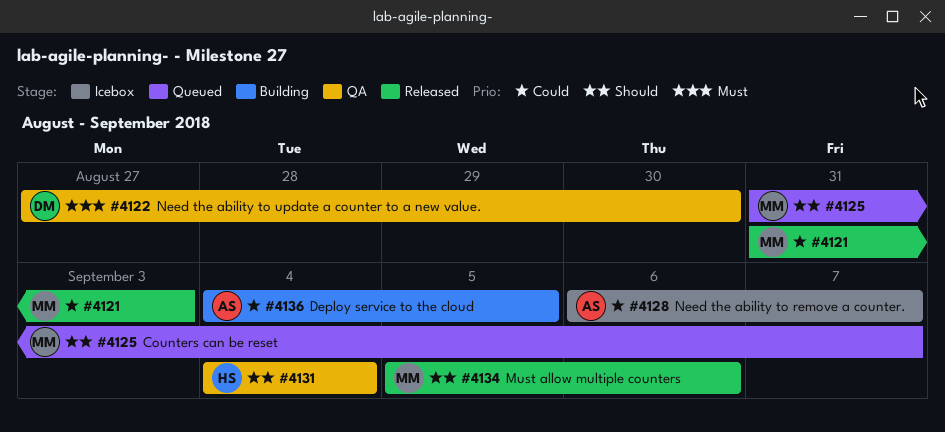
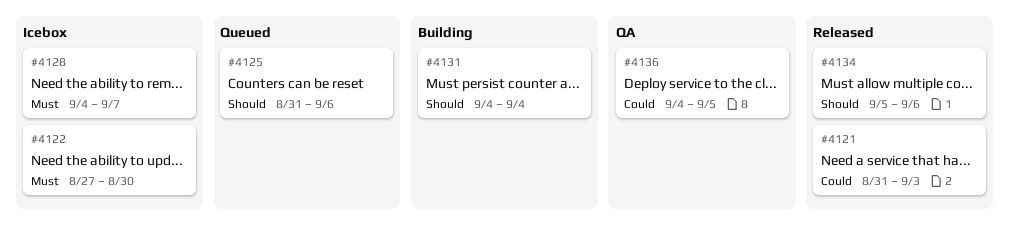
#4122, status: QA -> Icebox
#4125, due: Sep 7 -> Sep 6
#4128, priority: Could -> Must
#4128, start: Sep 6 -> Sep 4
#4131, status: QA -> Building
#4136, status: Building -> QA

